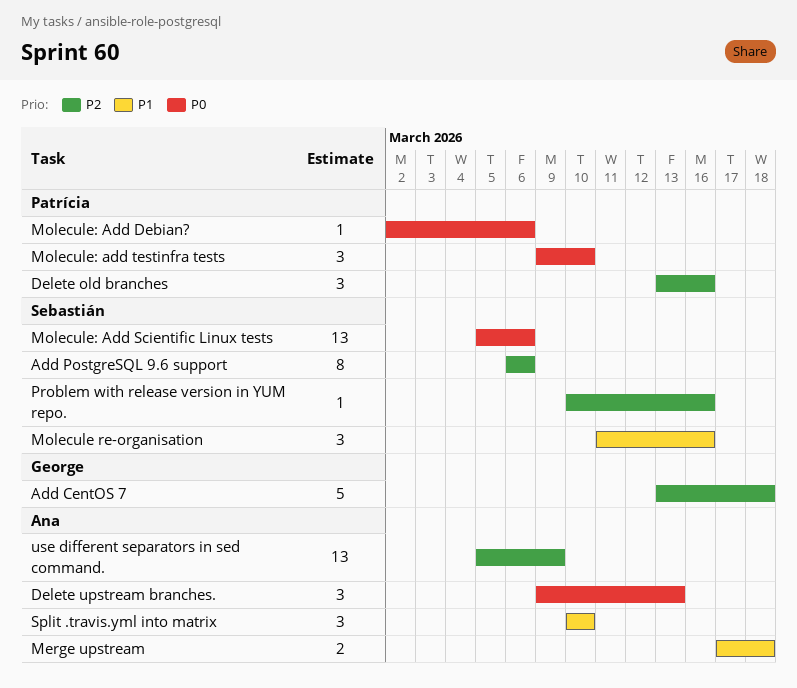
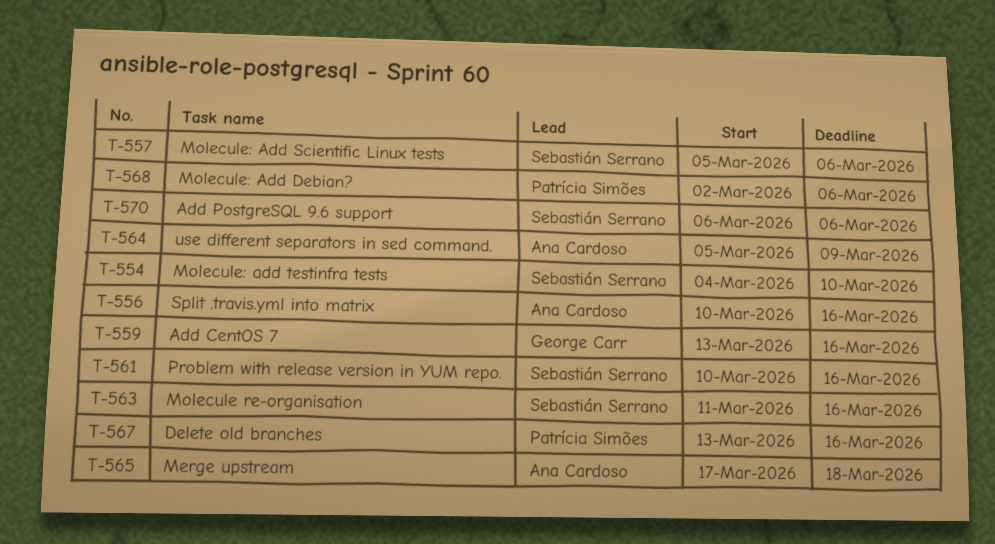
Add CentOS 7, due: Mar 18 -> Mar 16
Delete upstream branches.: present -> none
Molecule: add testinfra tests, owner: Patrícia Simões -> Sebastián Serrano
Molecule: add testinfra tests, start: Mar 9 -> Mar 4
Split .travis.yml into matrix, due: Mar 10 -> Mar 16

